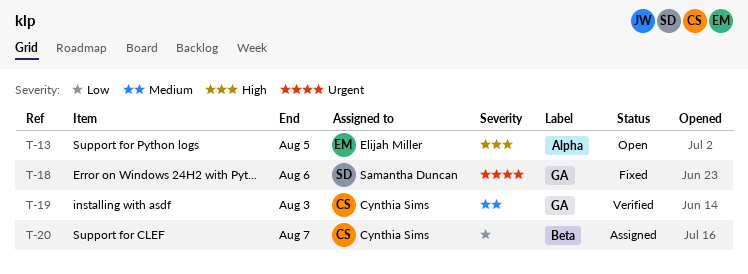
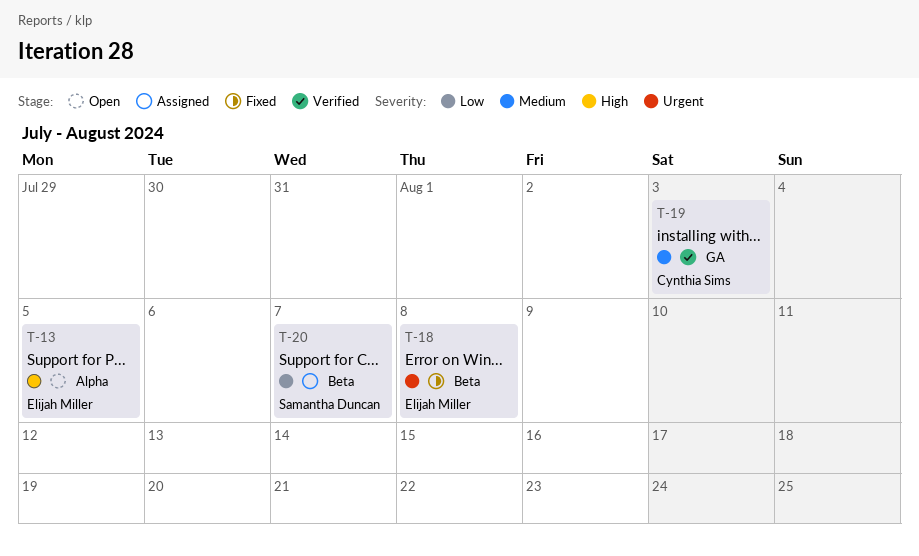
T-18, owner: Samantha Duncan -> Elijah Miller
T-18, label: GA -> Beta
T-18, due: Aug 6 -> Aug 8
T-20, owner: Cynthia Sims -> Samantha Duncan

